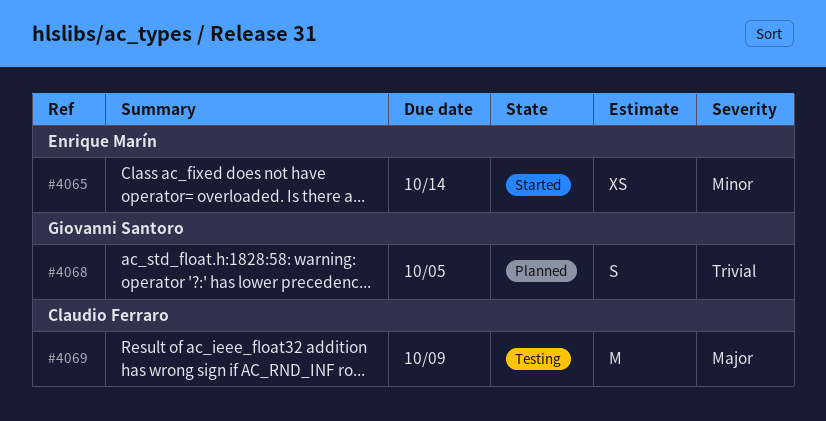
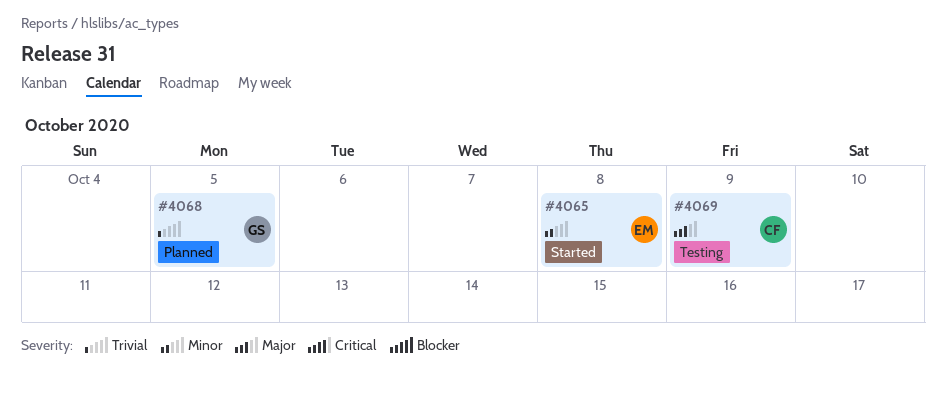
#4065, due: Oct 14 -> Oct 8

